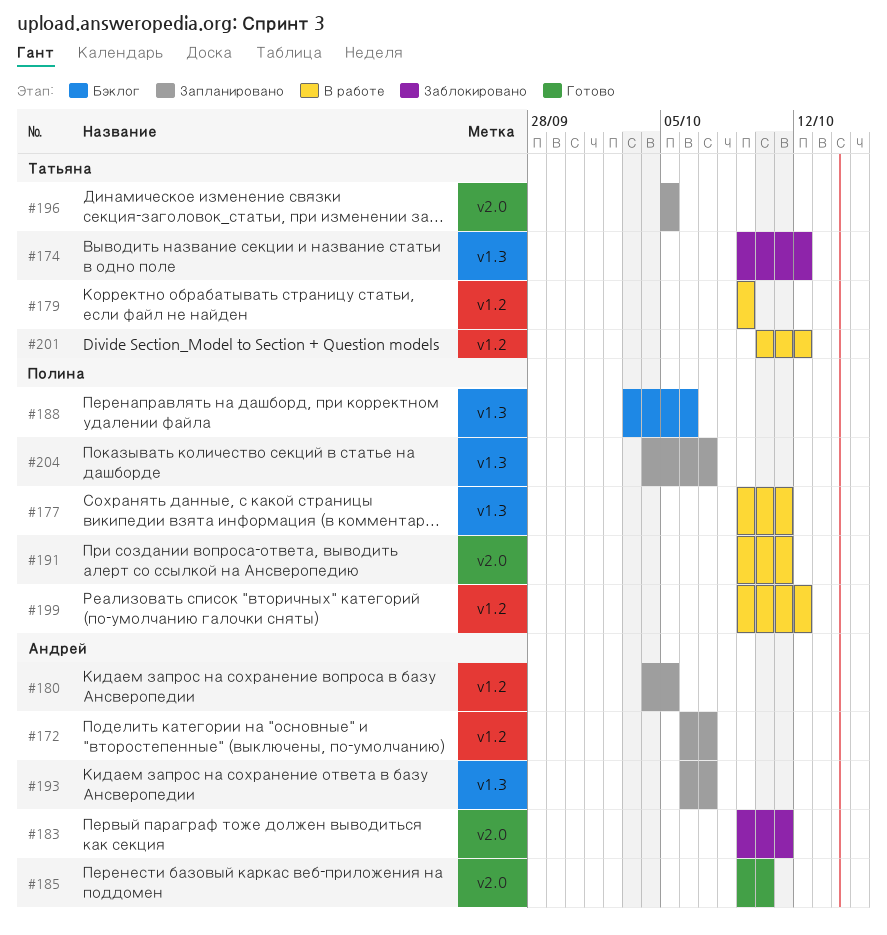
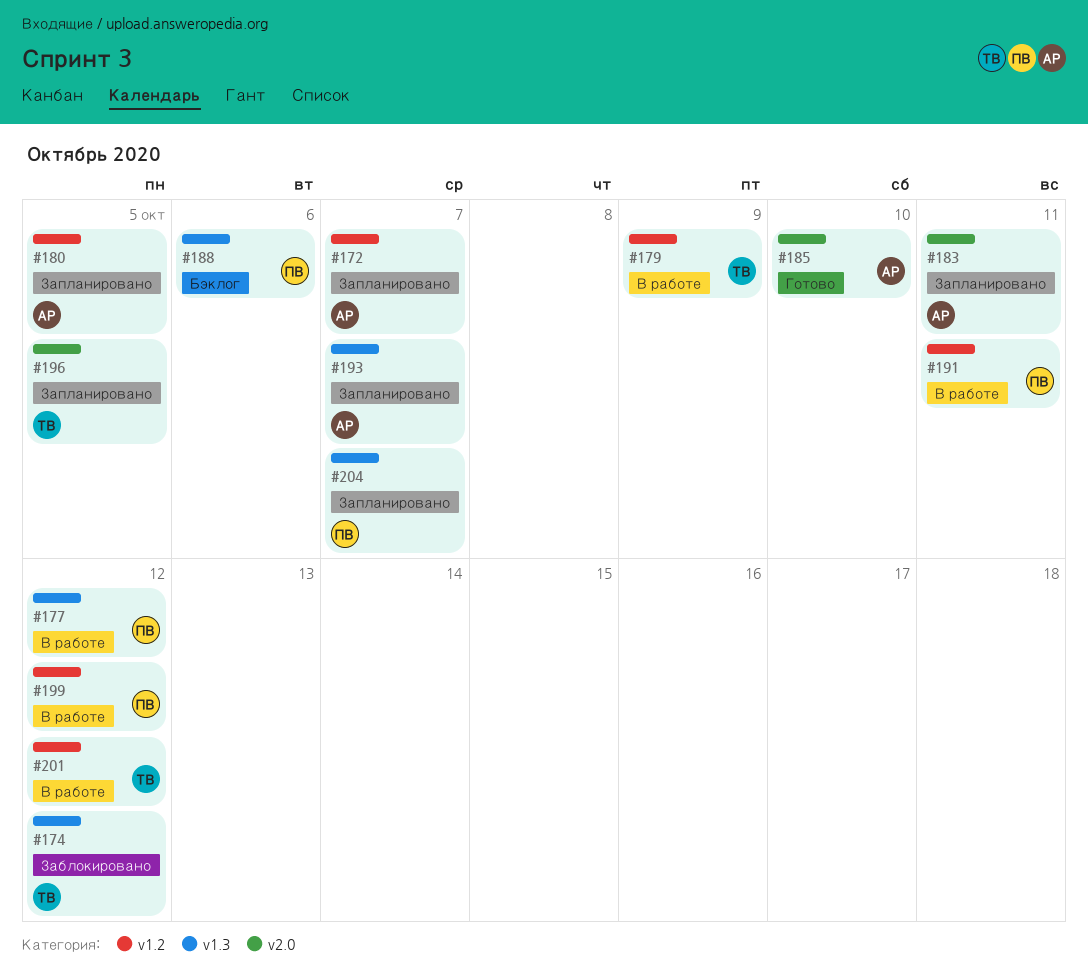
#177, due: Oct 11 -> Oct 12
#183, status: Заблокировано -> Запланировано
#191, label: v2.0 -> v1.2

